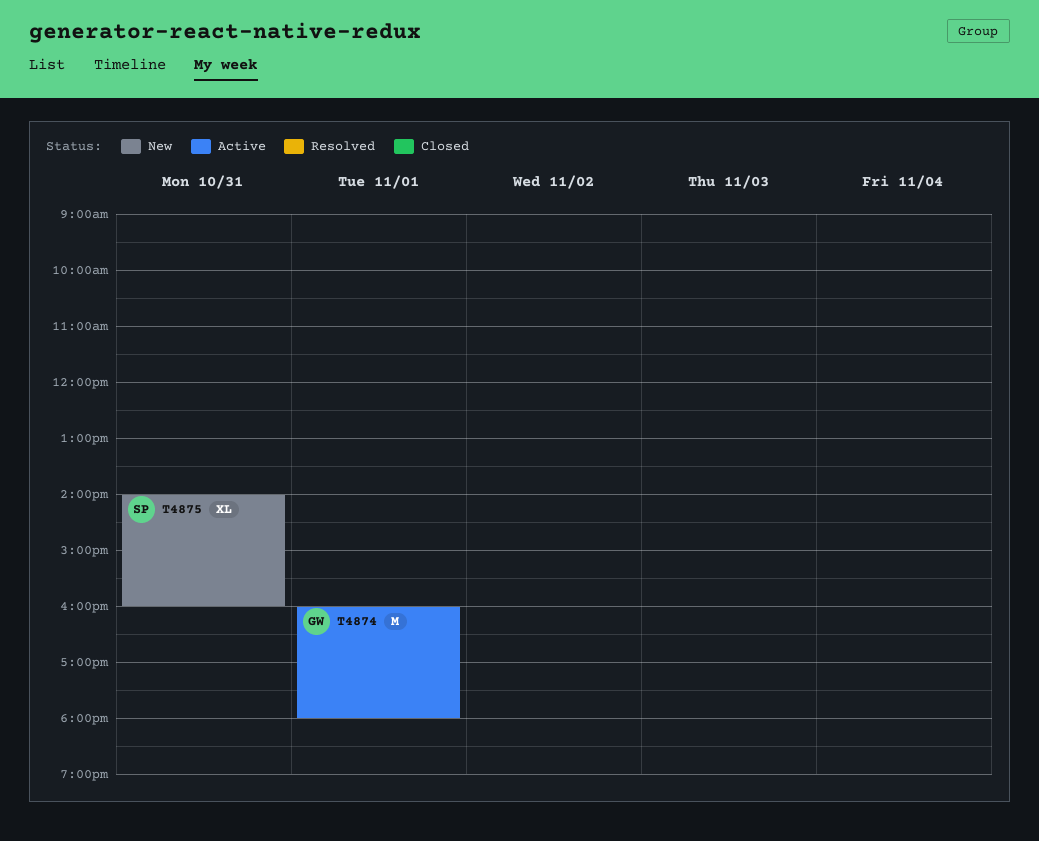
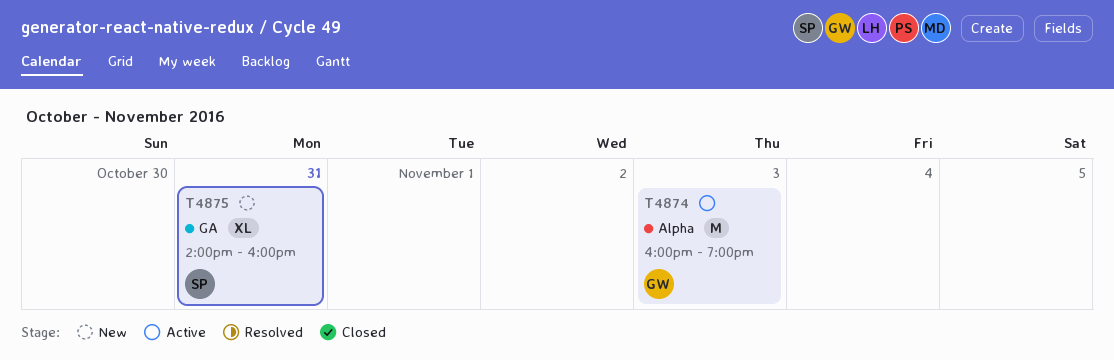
T4874, day: Nov 1 -> Nov 3
T4874, ends: 18:00 -> 19:00

